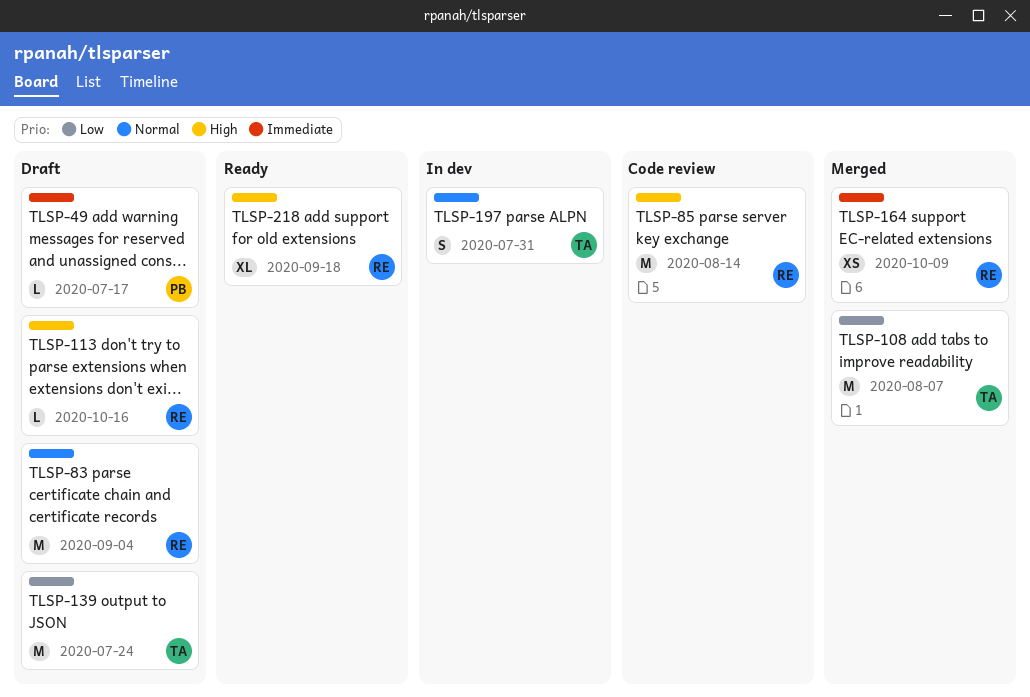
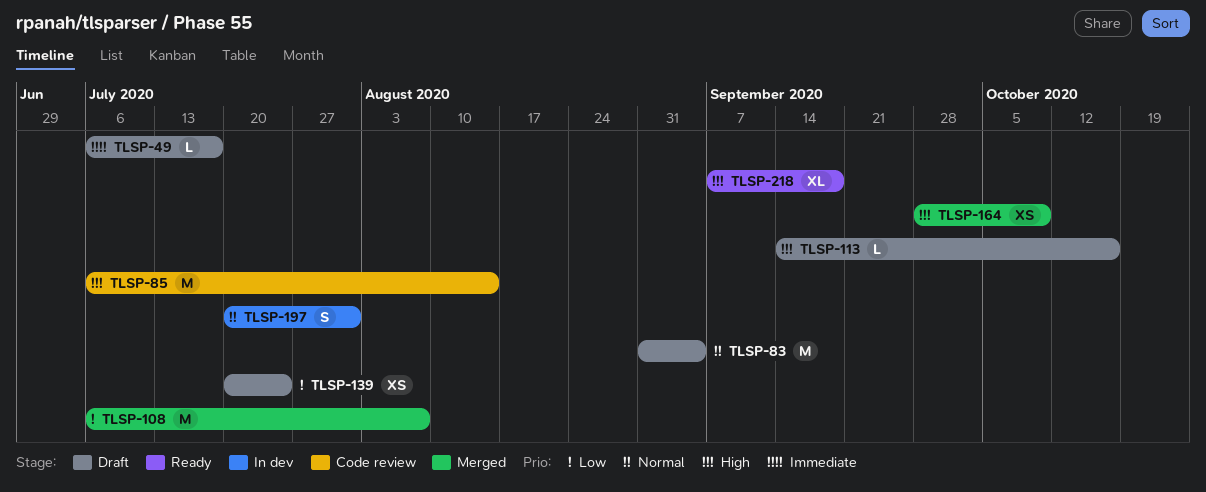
TLSP-139, estimate: M -> XS
TLSP-164, priority: Immediate -> High

